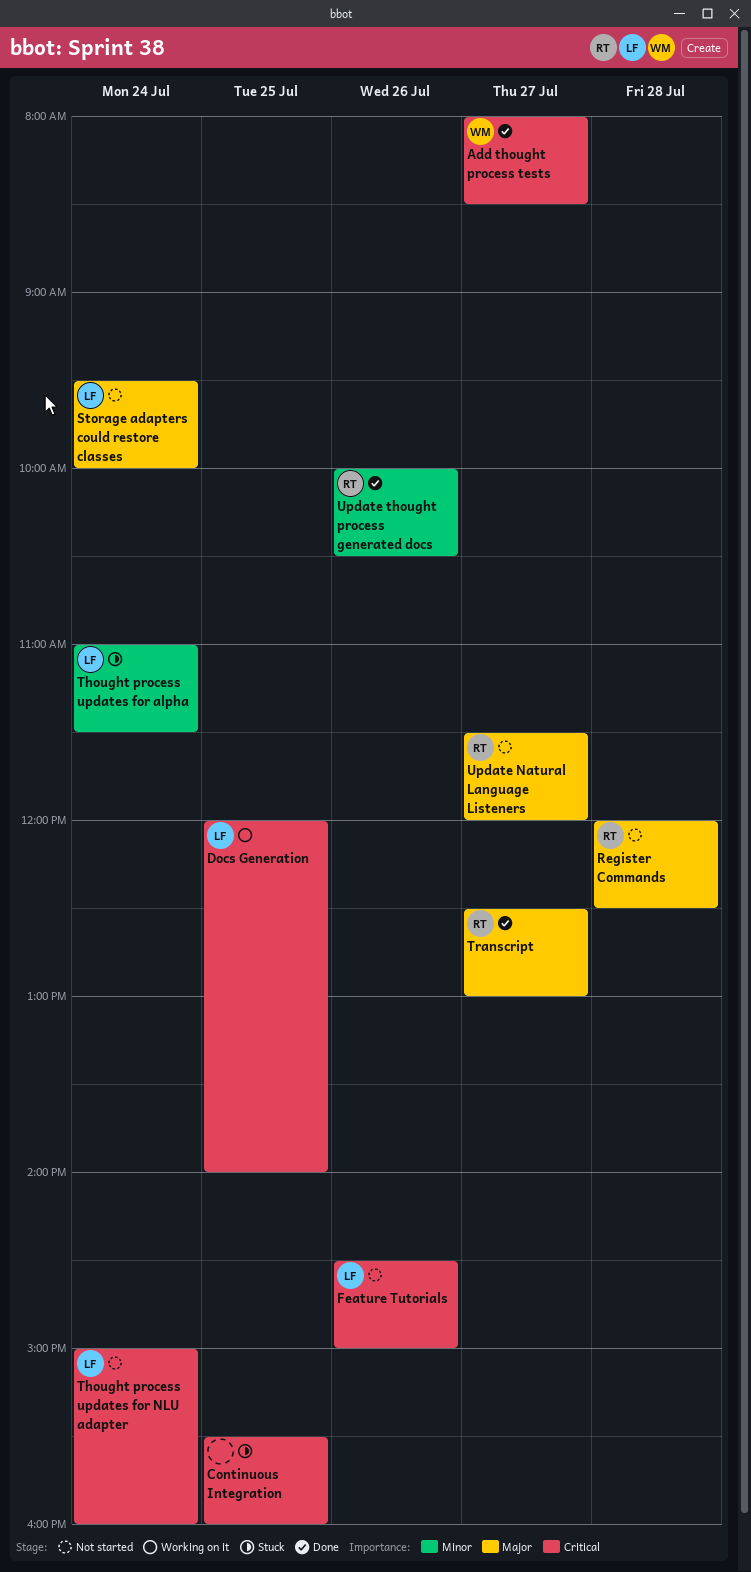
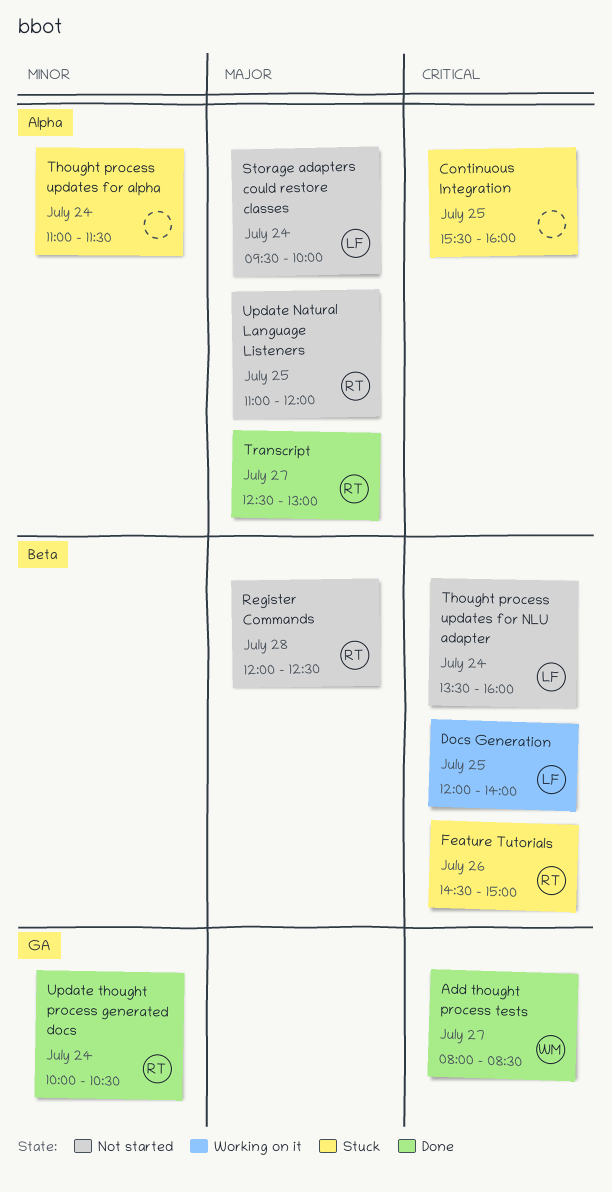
Feature Tutorials, status: Not started -> Stuck
Feature Tutorials, owner: LF -> RT
Thought process updates for alpha, owner: LF -> none
Thought process updates for NLU adapter, begins: 15:00 -> 13:30
Update Natural Language Listeners, day: Jul 27 -> Jul 25
Update Natural Language Listeners, begins: 11:30 -> 11:00
Update thought process generated docs, day: Jul 26 -> Jul 24

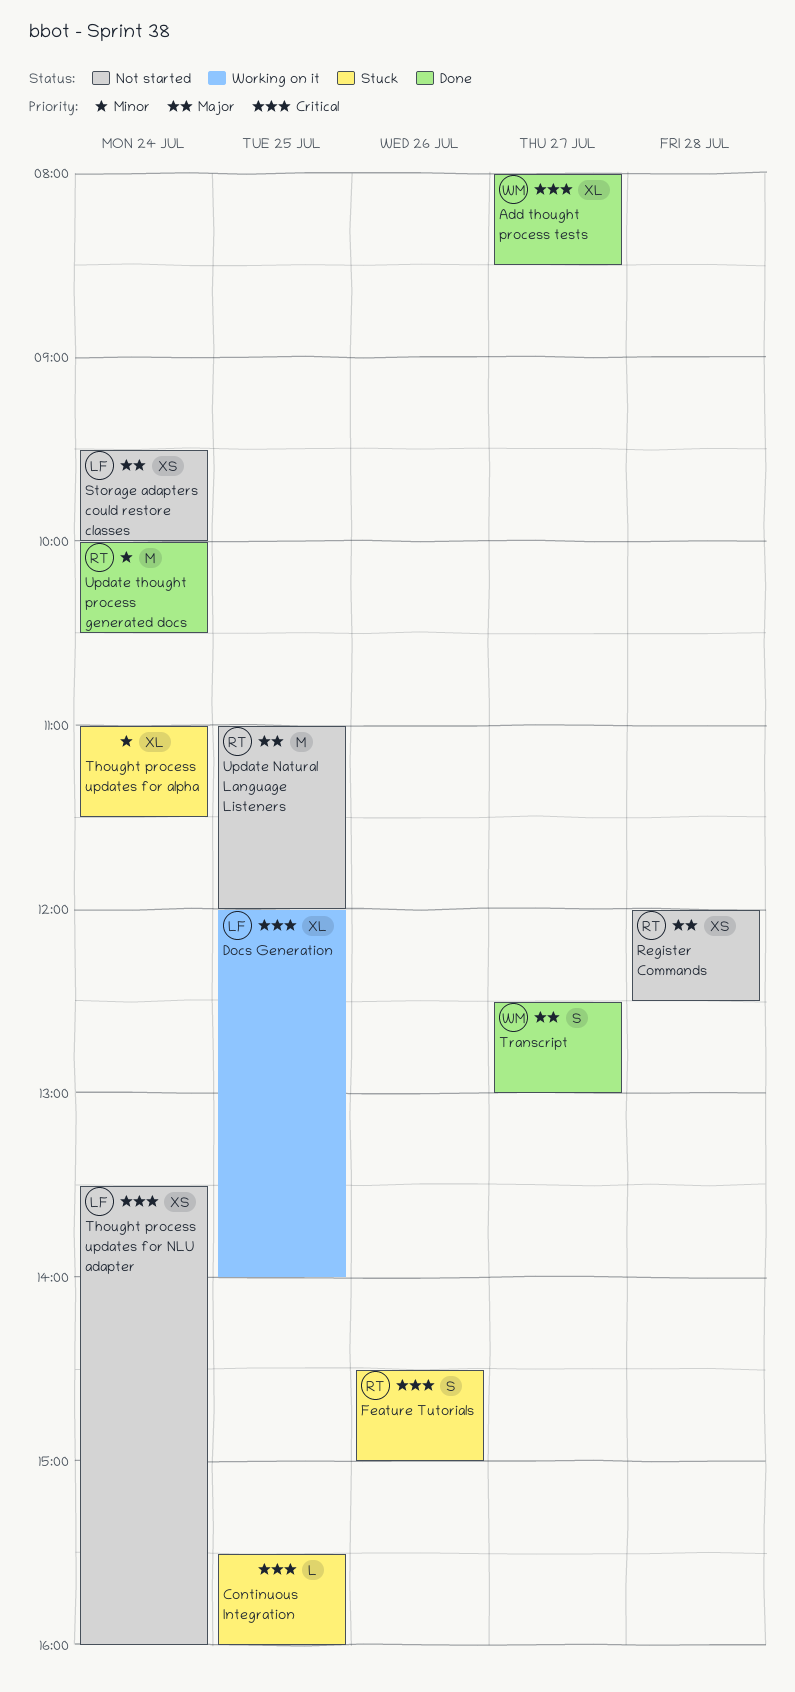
Transcript, owner: RT -> WM

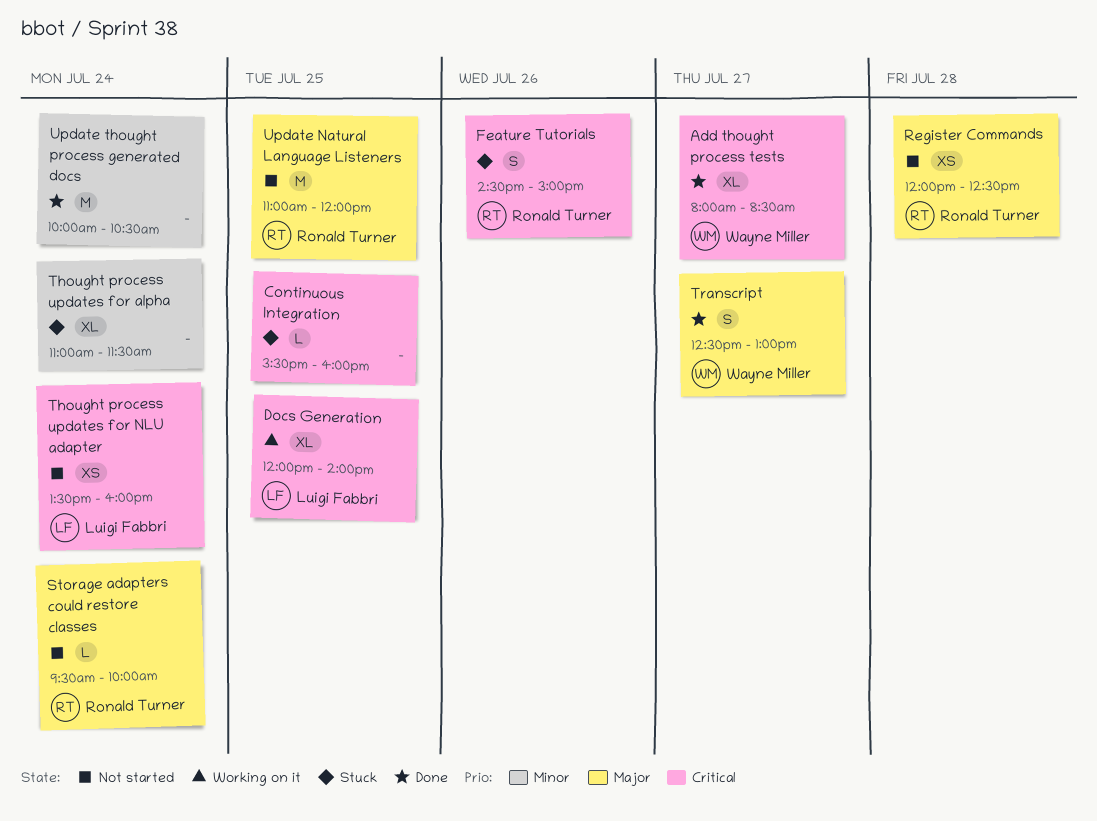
Storage adapters could restore classes, owner: Luigi Fabbri -> Ronald Turner
Storage adapters could restore classes, estimate: XS -> L
Update thought process generated docs, owner: Ronald Turner -> none

